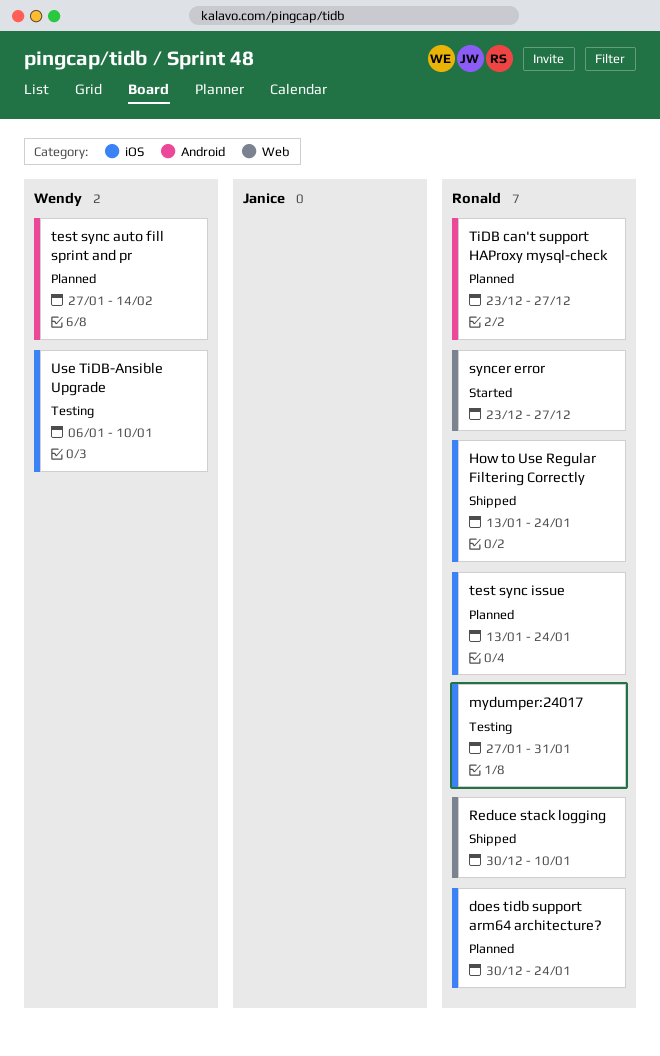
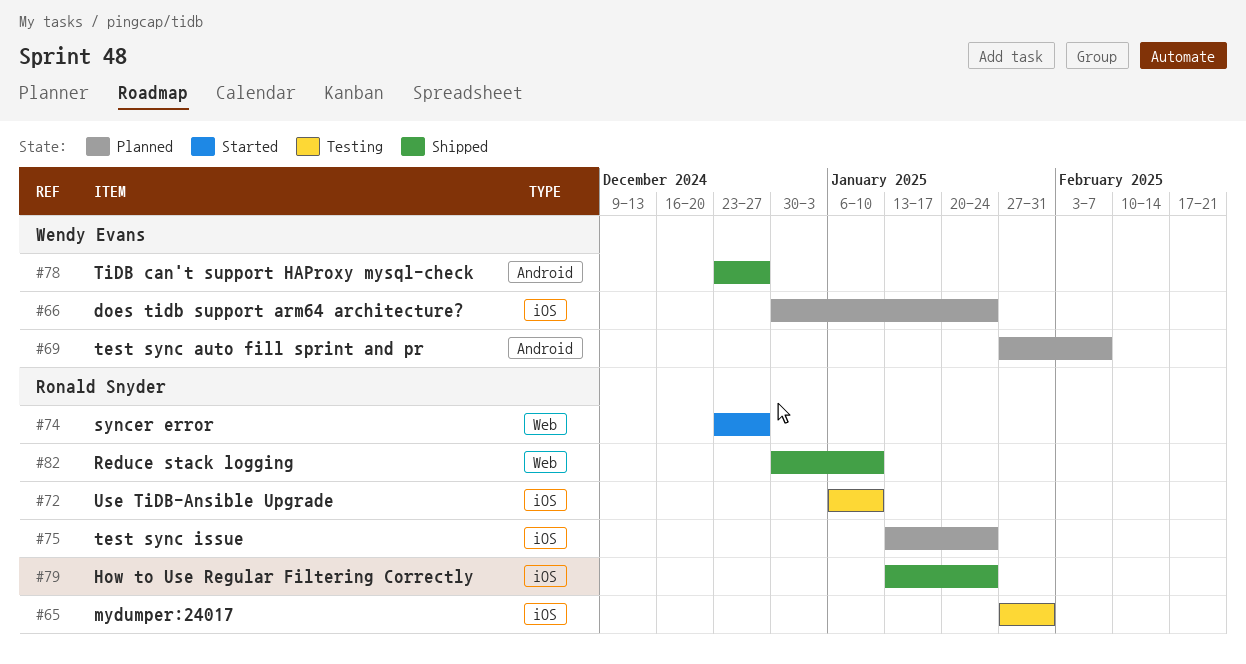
does tidb support arm64 architecture?, owner: Ronald Snyder -> Wendy Evans
test sync auto fill sprint and pr, due: Feb 14 -> Feb 7
TiDB can't support HAProxy mysql-check, status: Planned -> Shipped
TiDB can't support HAProxy mysql-check, owner: Ronald Snyder -> Wendy Evans
Use TiDB-Ansible Upgrade, owner: Wendy Evans -> Ronald Snyder

